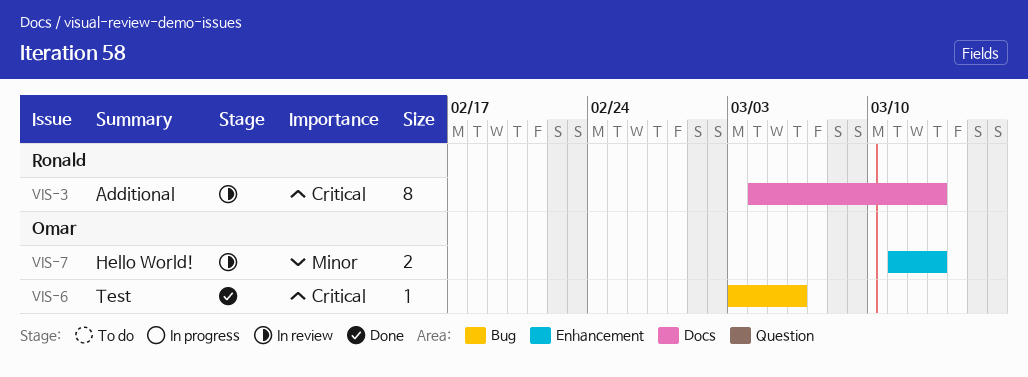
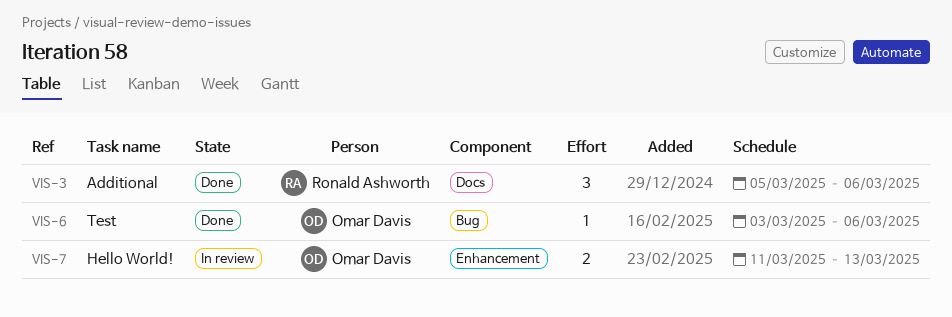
VIS-3, status: In review -> Done
VIS-3, estimate: 8 -> 3
VIS-3, start: Mar 4 -> Mar 5
VIS-3, due: Mar 13 -> Mar 6

